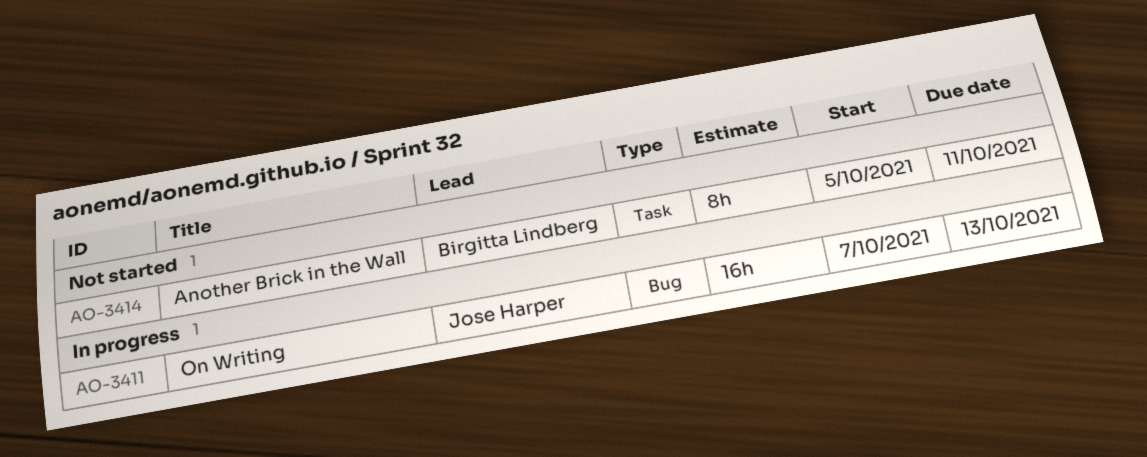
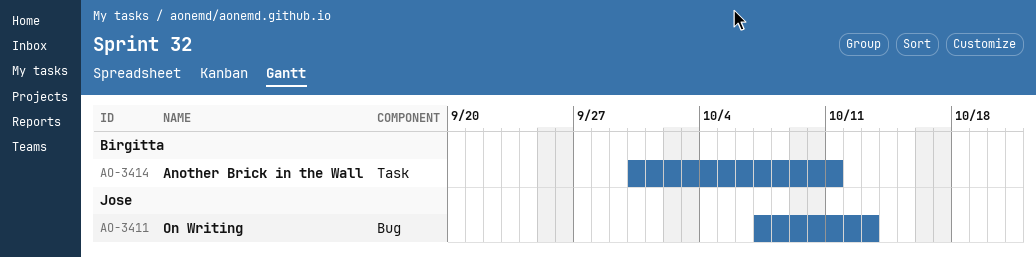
AO-3414, start: Oct 5 -> Sep 30

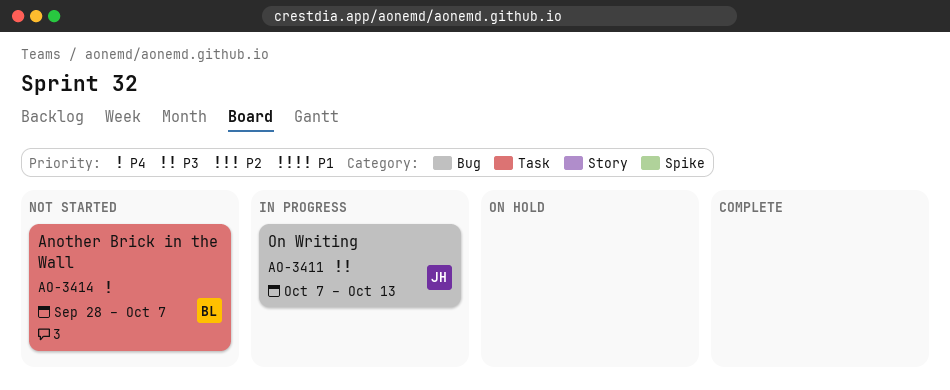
AO-3414, start: Sep 30 -> Sep 28
AO-3414, due: Oct 11 -> Oct 7

